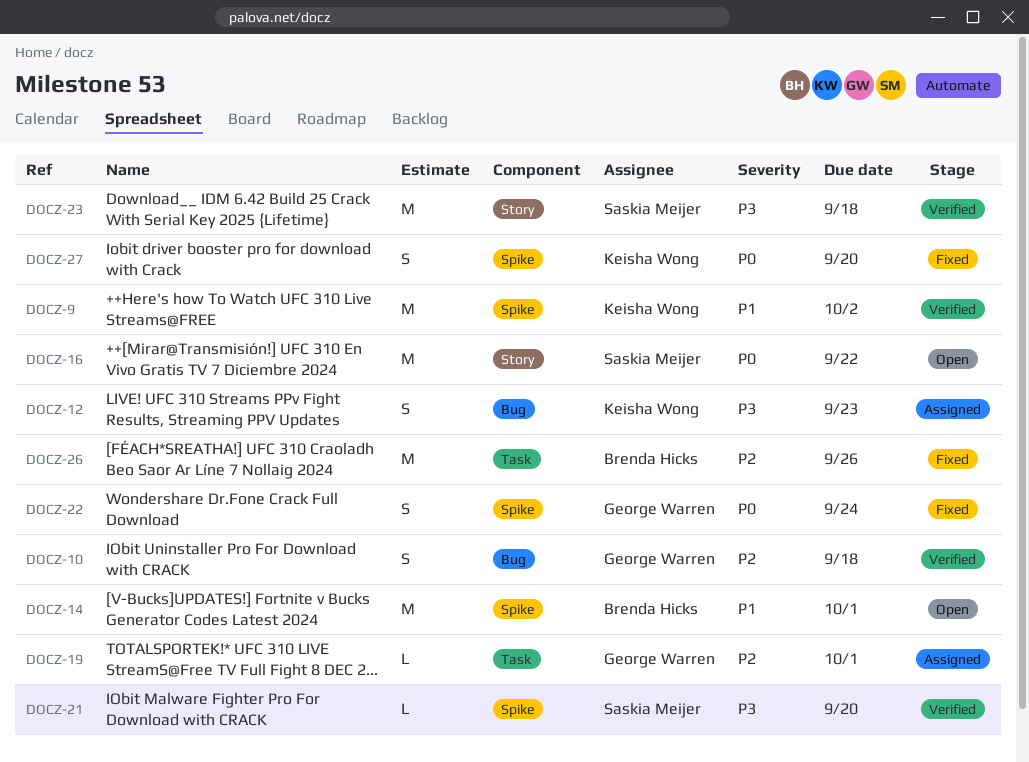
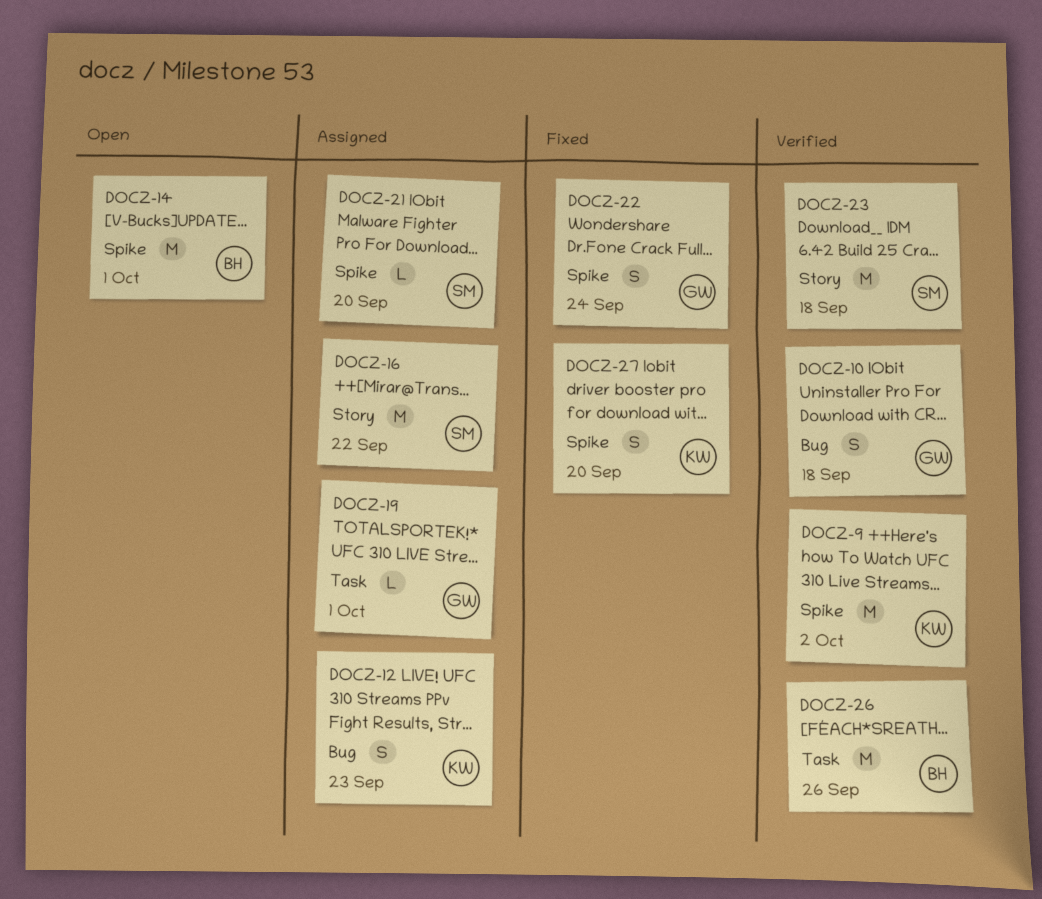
DOCZ-16, status: Open -> Assigned
DOCZ-21, status: Verified -> Assigned
DOCZ-26, status: Fixed -> Verified

